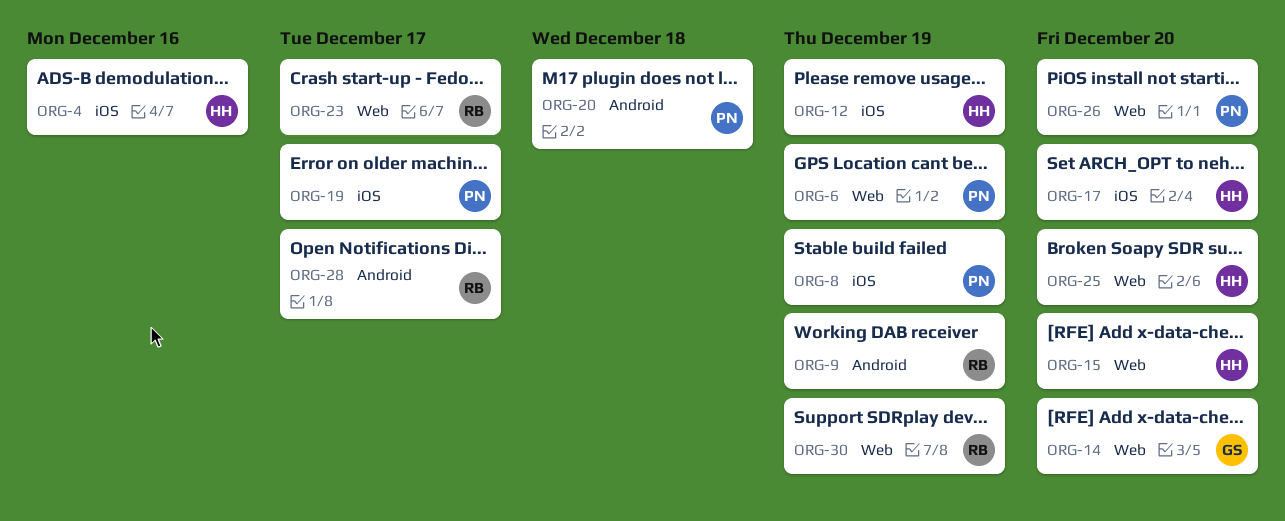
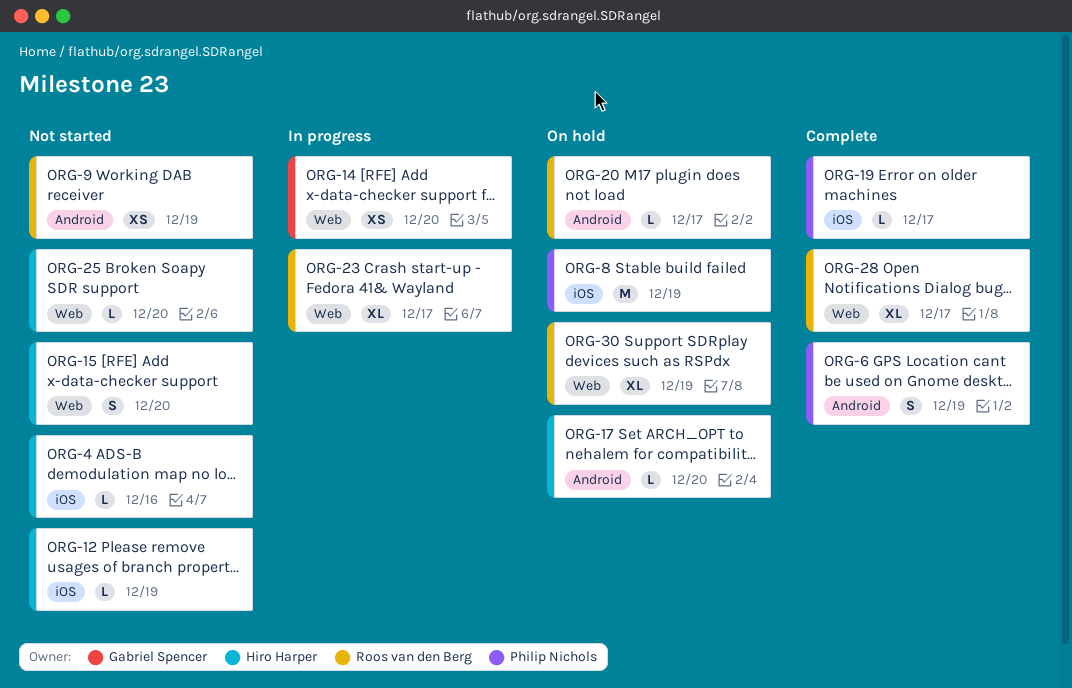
ORG-6, label: Web -> Android
ORG-17, label: iOS -> Android
ORG-20, owner: Philip Nichols -> Roos van den Berg
ORG-20, due: Dec 18 -> Dec 17
ORG-26: present -> none
ORG-28, label: Android -> Web

